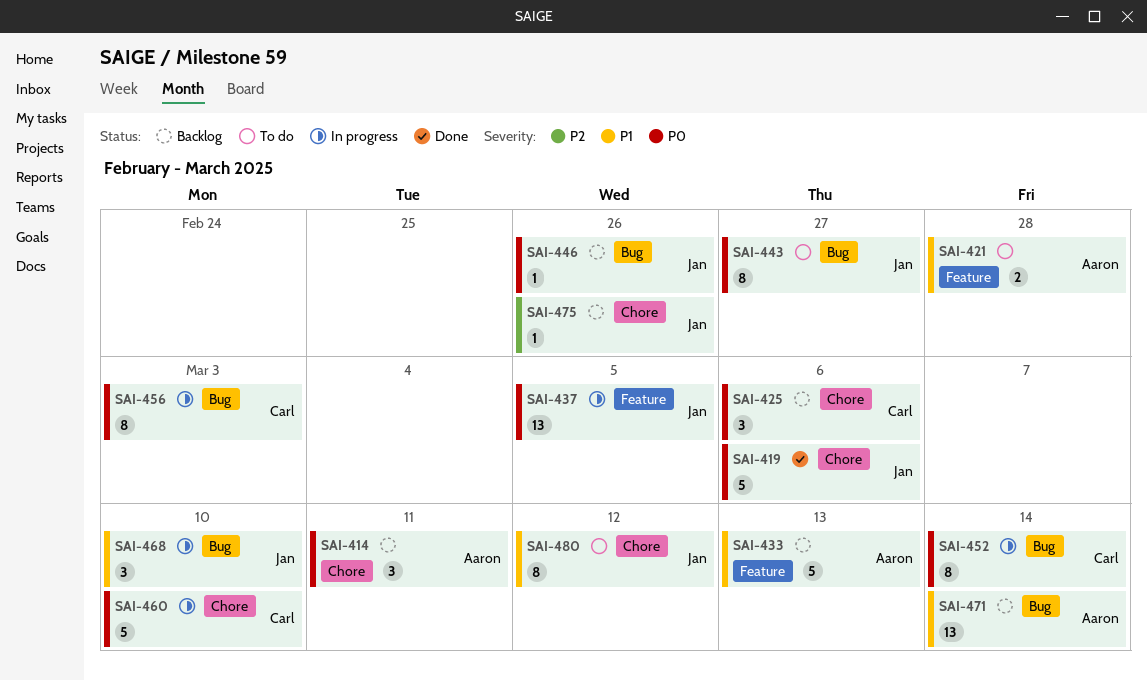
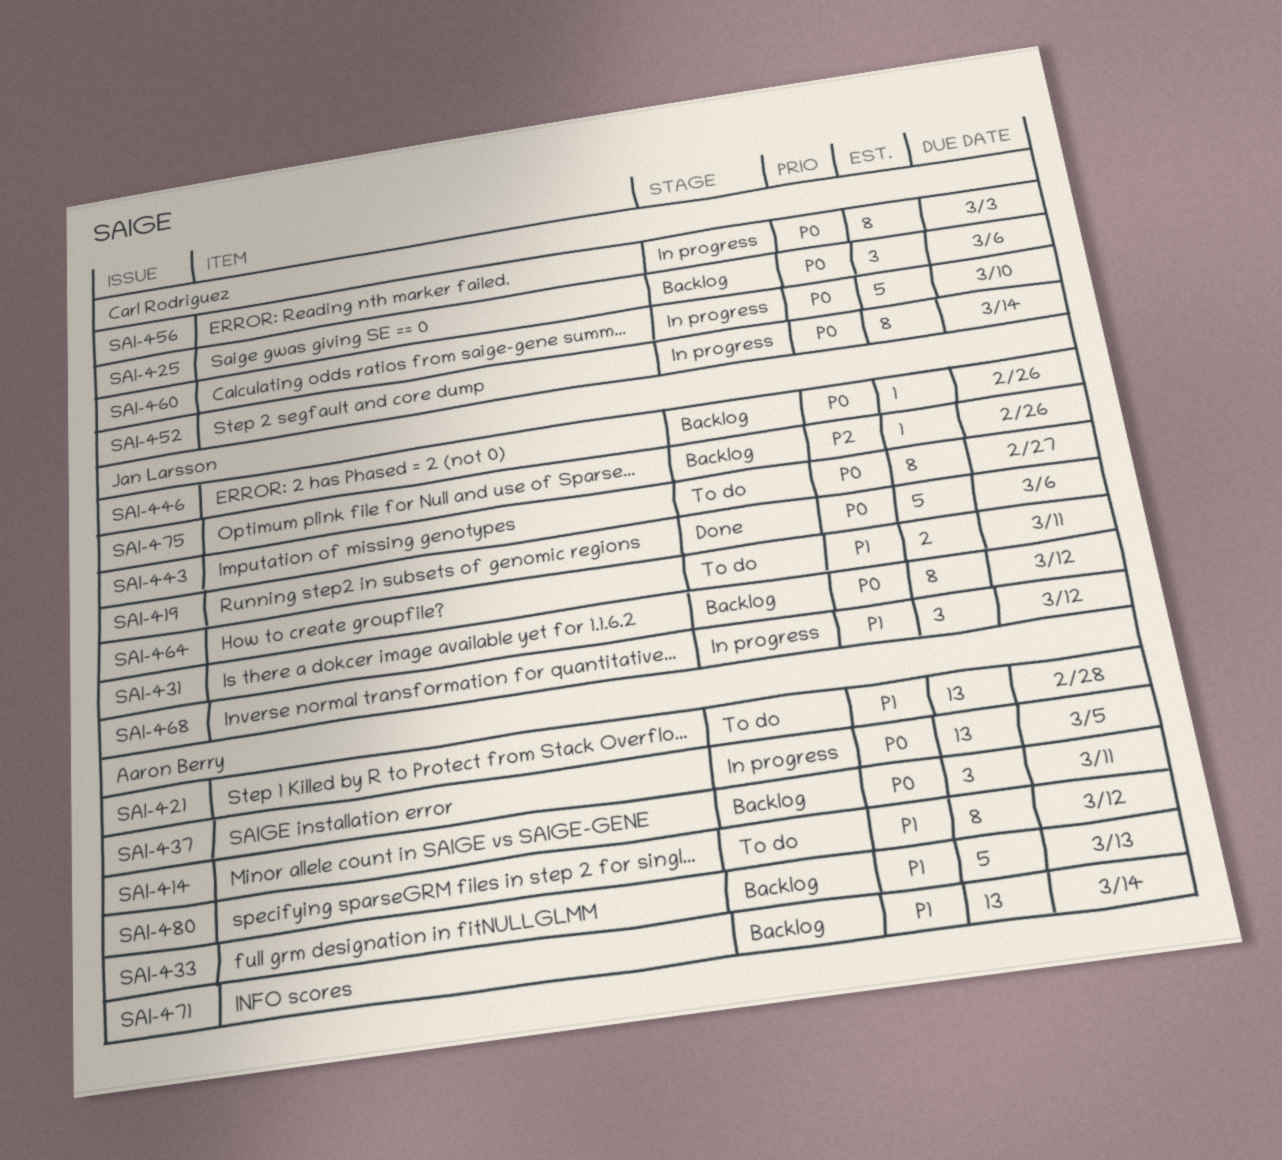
SAI-421, estimate: 2 -> 13
SAI-431: none -> present
SAI-437, owner: Jan Larsson -> Aaron Berry
SAI-464: none -> present
SAI-468, due: Mar 10 -> Mar 12
SAI-480, owner: Jan Larsson -> Aaron Berry

